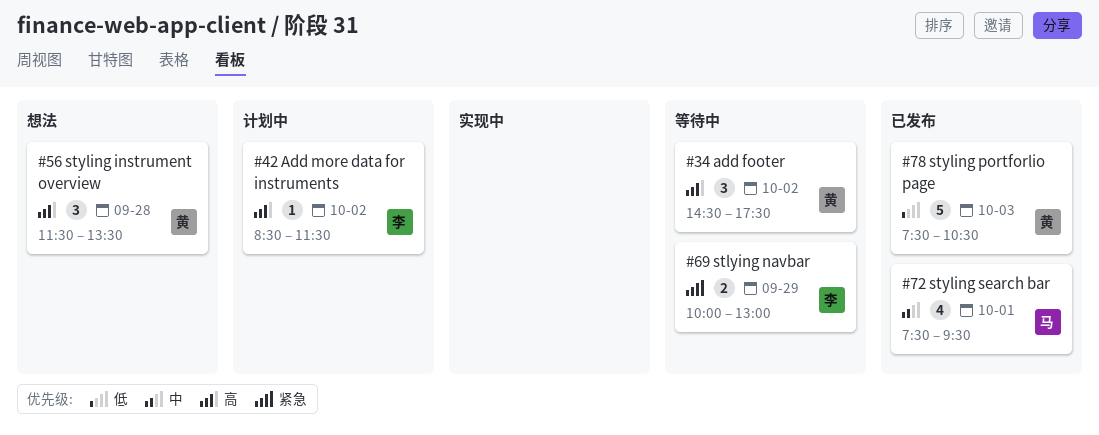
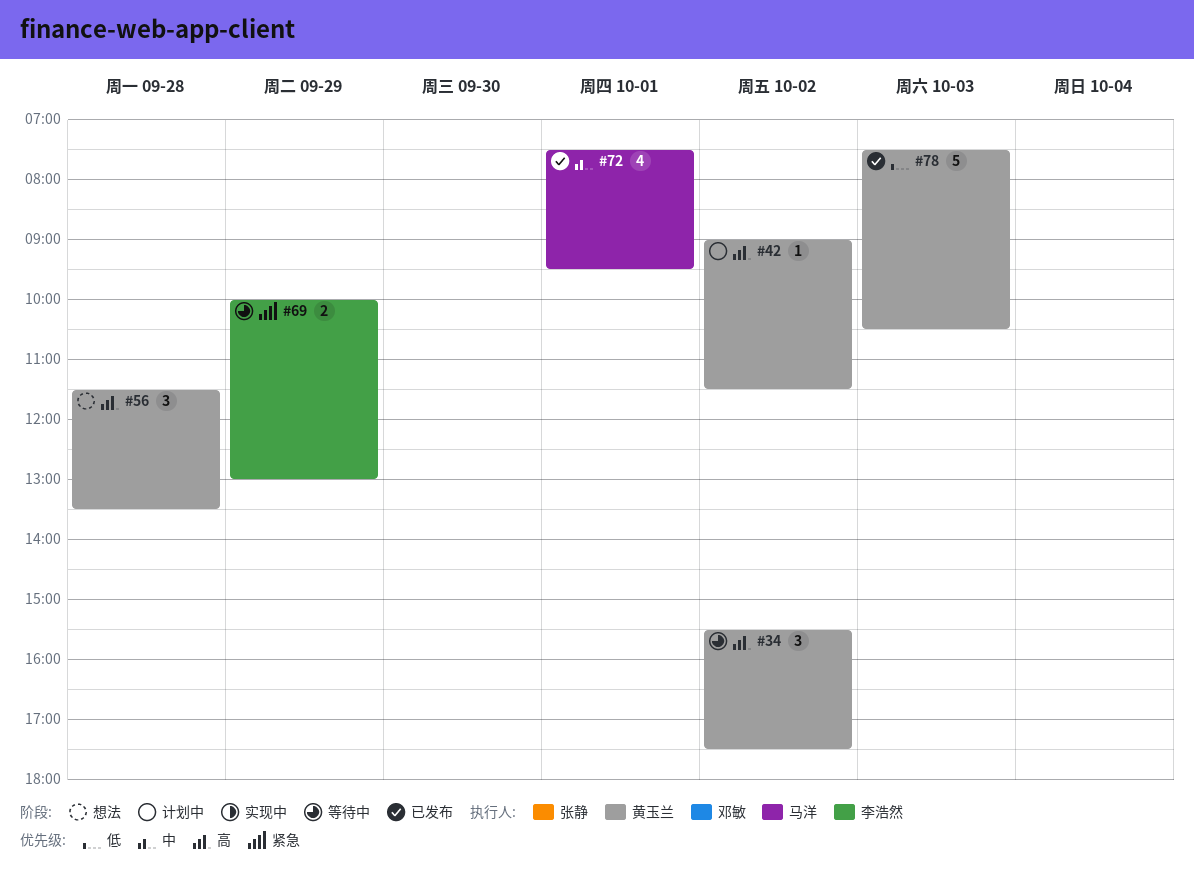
#34, begins: 14:30 -> 15:30
#42, owner: 李浩然 -> 黄玉兰
#42, begins: 08:30 -> 09:00

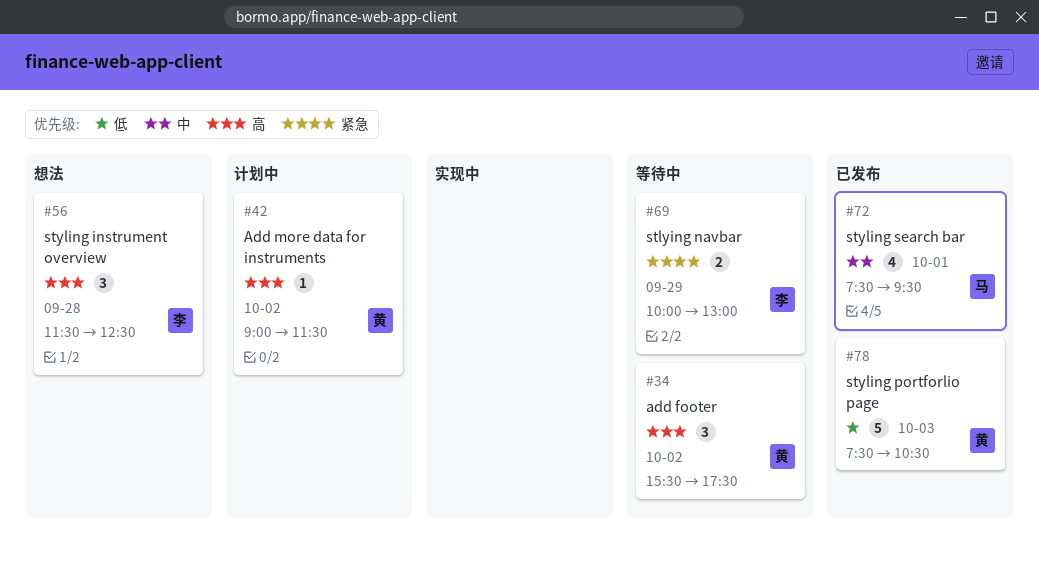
#56, owner: 黄玉兰 -> 李浩然
#56, ends: 13:30 -> 12:30

